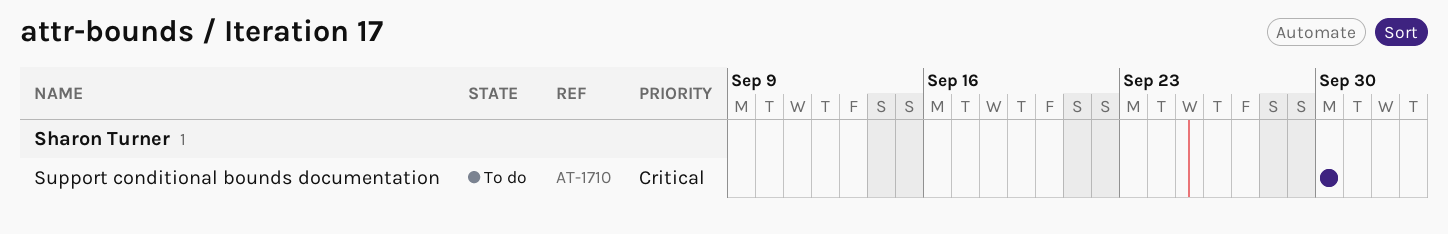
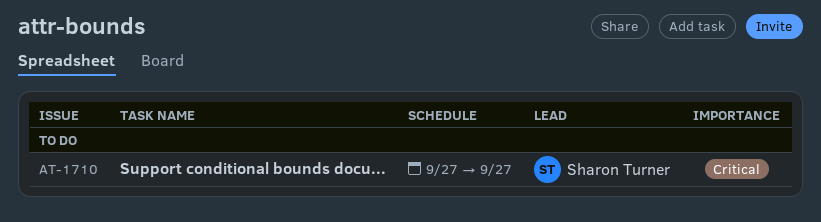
AT-1710, start: Sep 30 -> Sep 27
AT-1710, due: Sep 30 -> Sep 27

